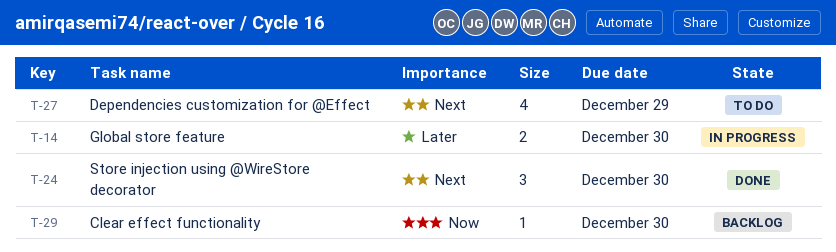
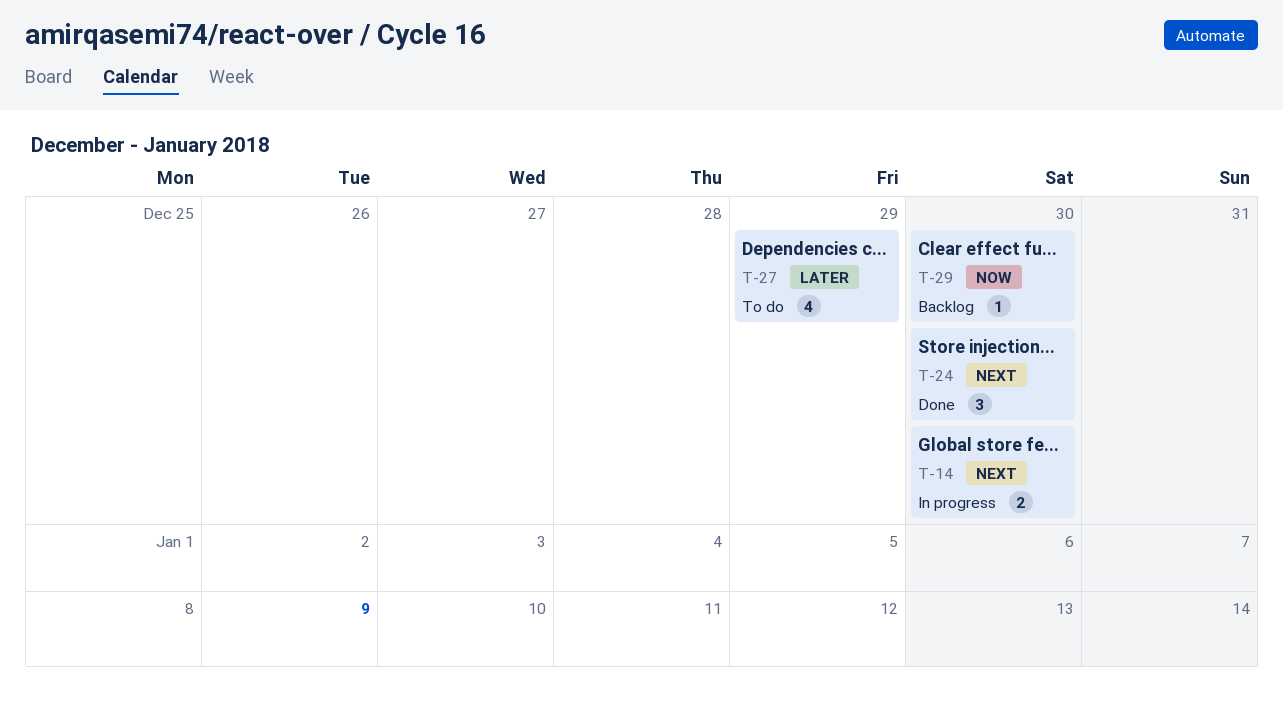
T-14, priority: Later -> Next
T-27, priority: Next -> Later

